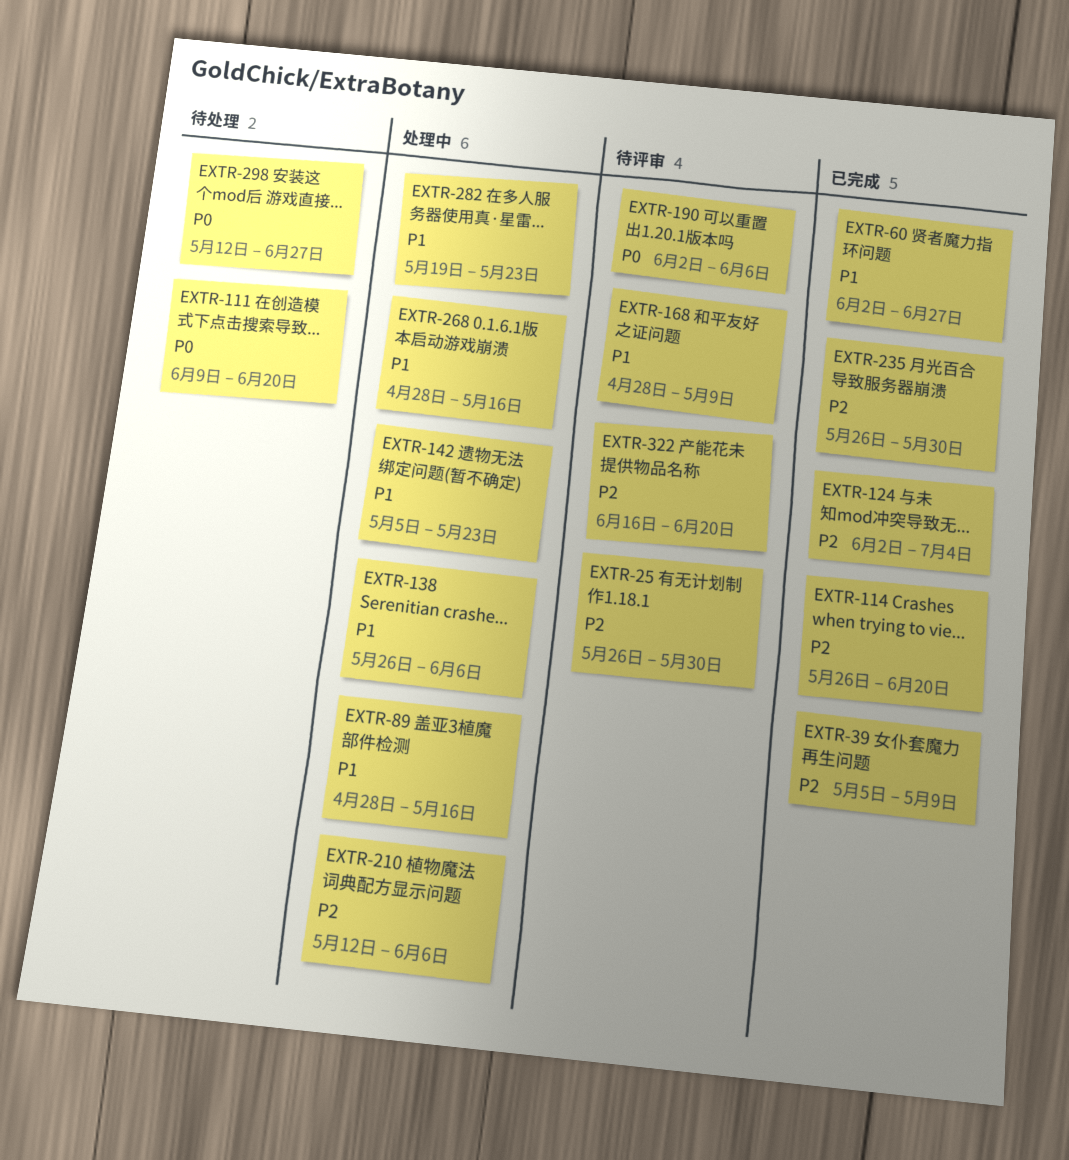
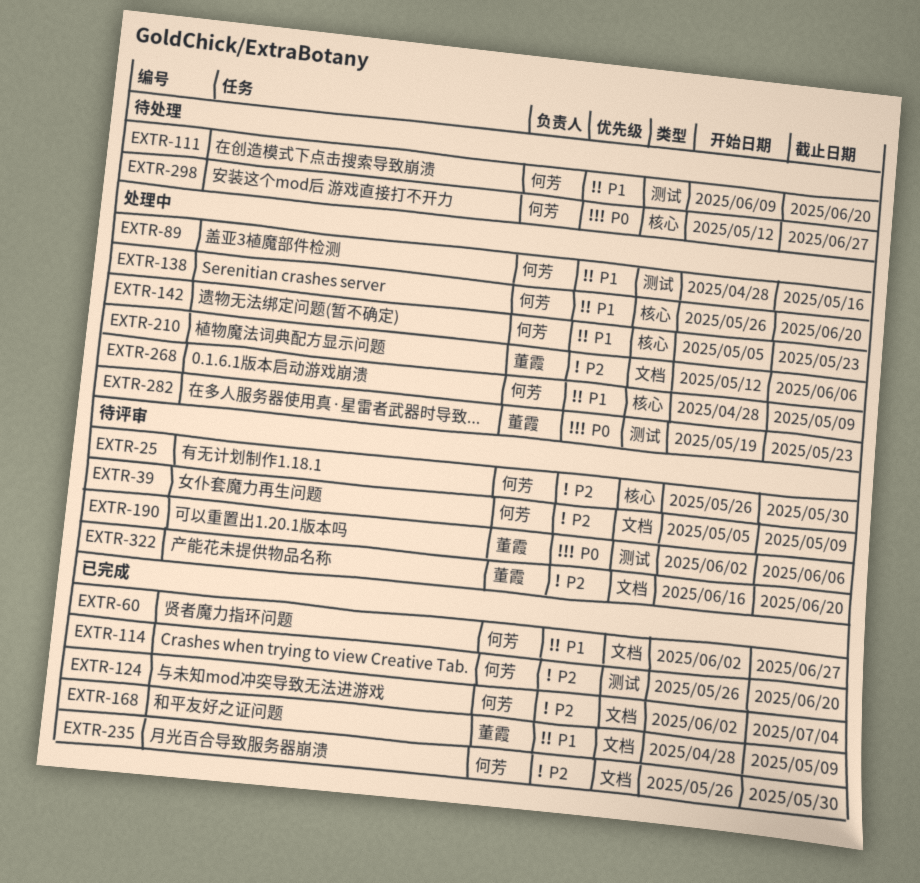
EXTR-39, status: 已完成 -> 待评审
EXTR-111, priority: P0 -> P1
EXTR-138, due: Jun 6 -> Jun 20
EXTR-168, status: 待评审 -> 已完成
EXTR-268, due: May 16 -> May 9
EXTR-282, priority: P1 -> P0

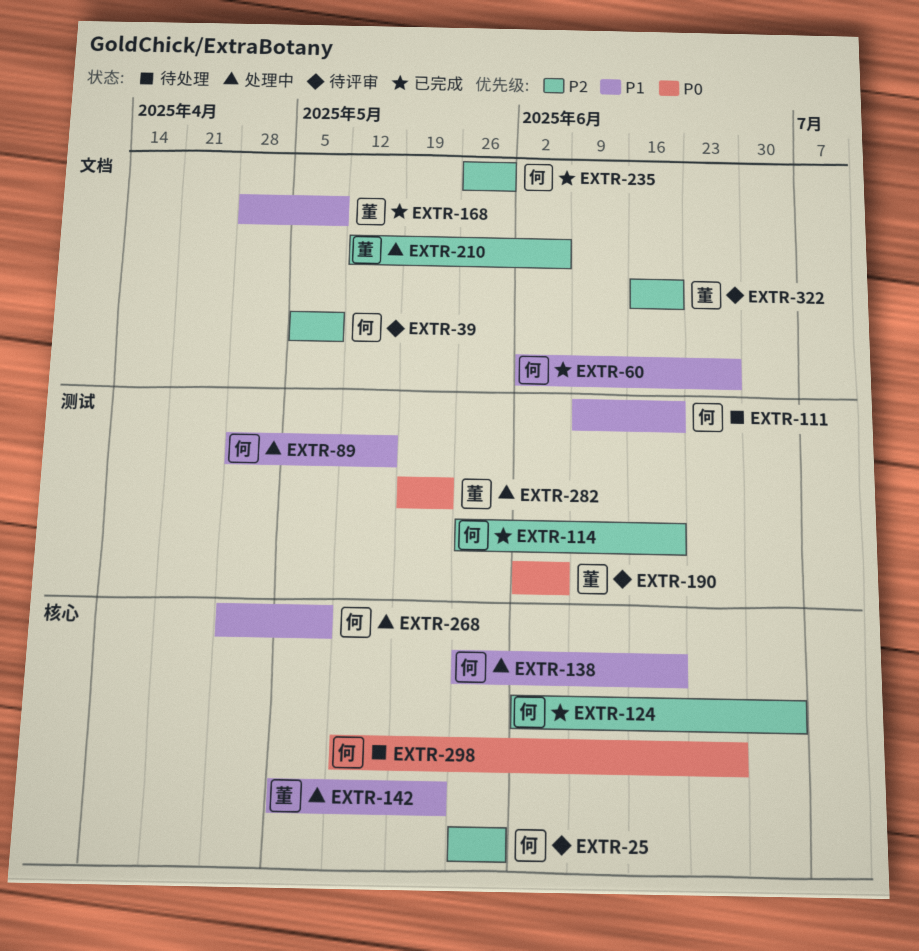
EXTR-124, label: 文档 -> 核心
EXTR-142, owner: 何芳 -> 董霞

